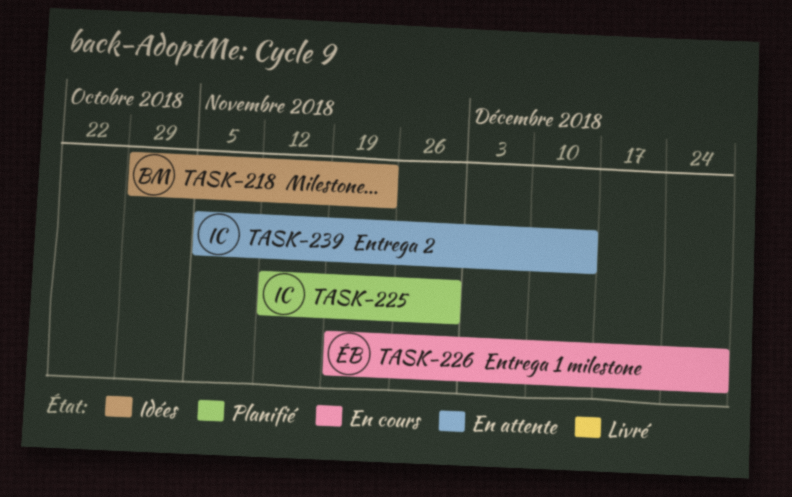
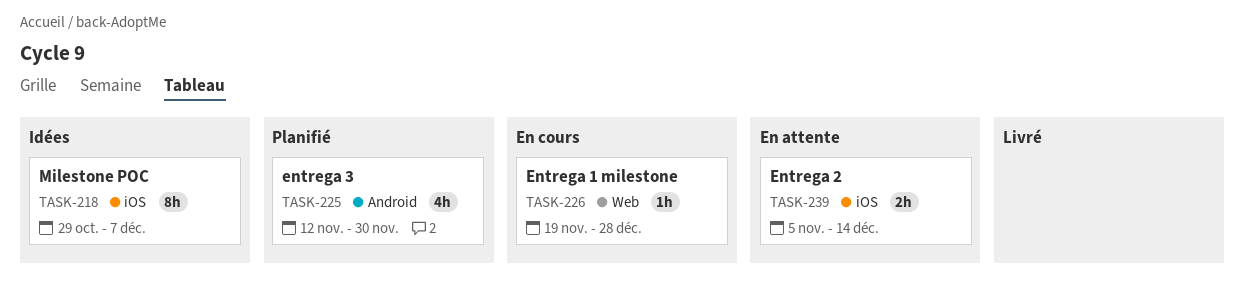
TASK-218, due: Nov 23 -> Dec 7

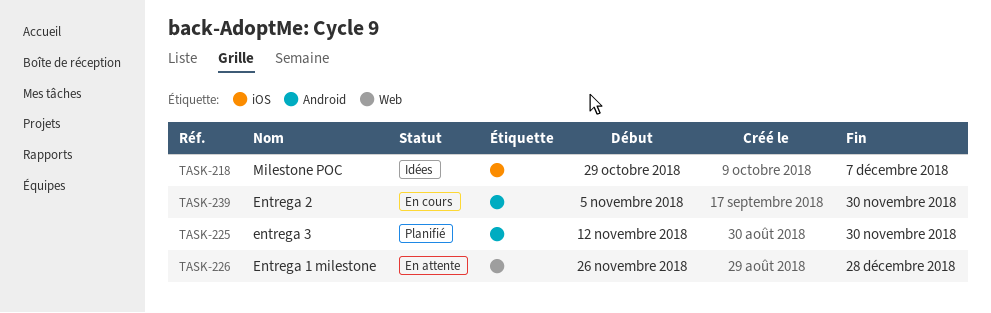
TASK-226, status: En cours -> En attente
TASK-226, start: Nov 19 -> Nov 26
TASK-239, status: En attente -> En cours
TASK-239, label: iOS -> Android
TASK-239, due: Dec 14 -> Nov 30

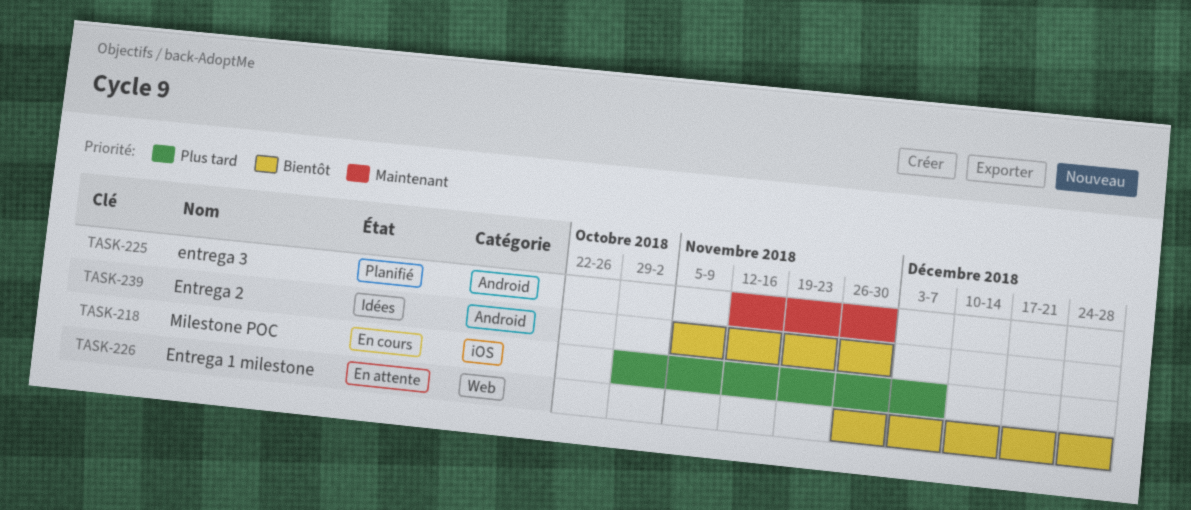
TASK-218, status: Idées -> En cours
TASK-239, status: En cours -> Idées

